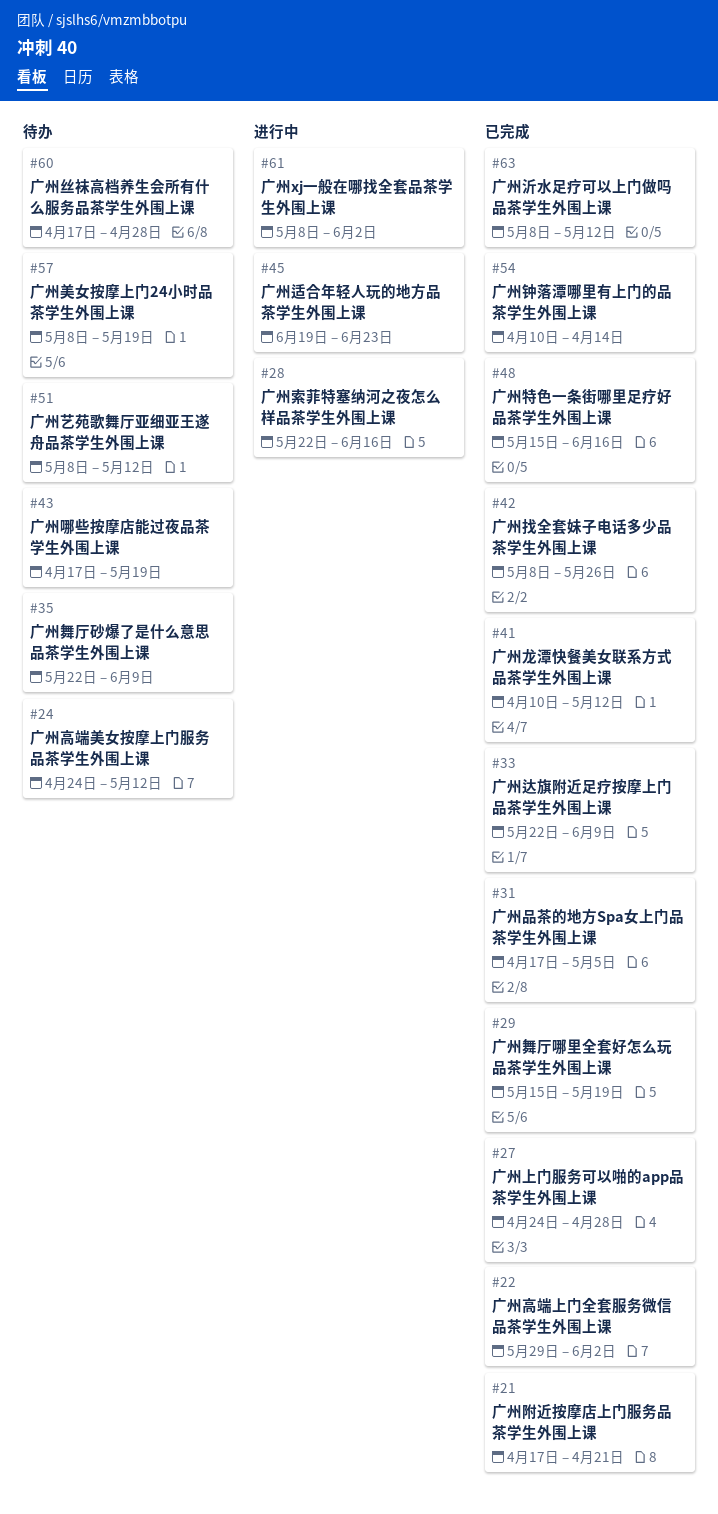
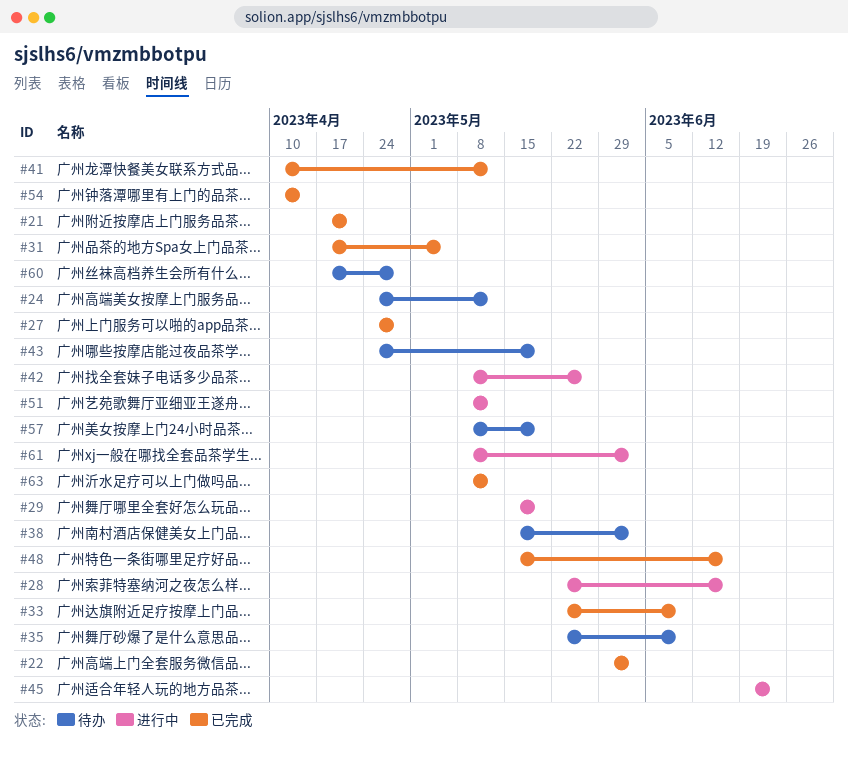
#29, status: 已完成 -> 进行中
#38: none -> present
#42, status: 已完成 -> 进行中
#43, start: Apr 17 -> Apr 24
#51, status: 待办 -> 进行中

